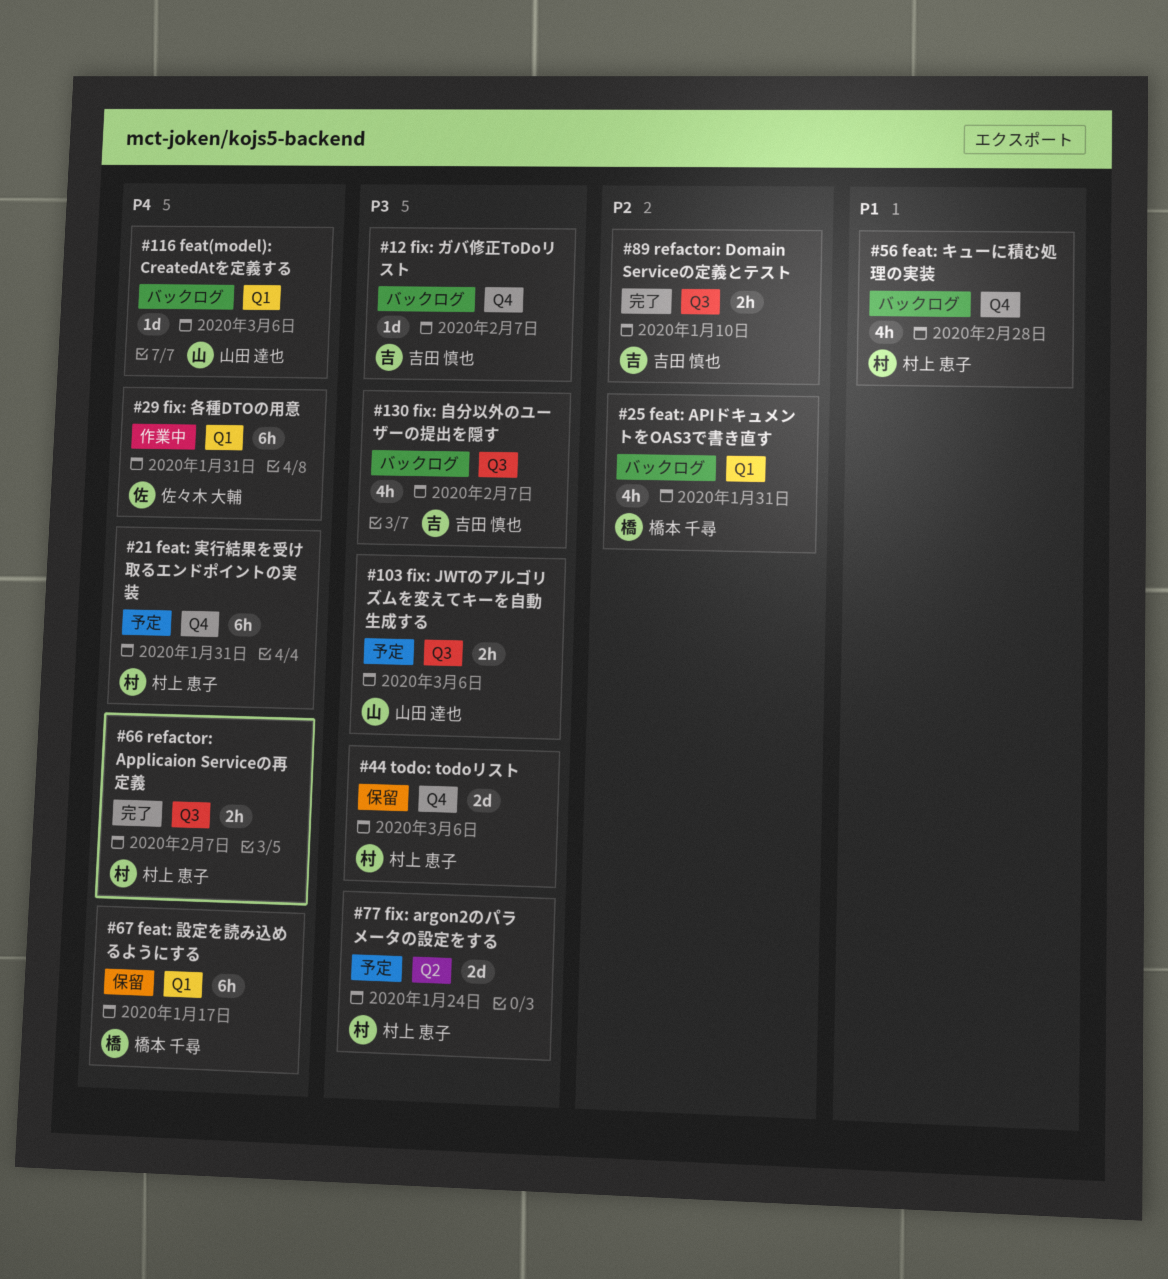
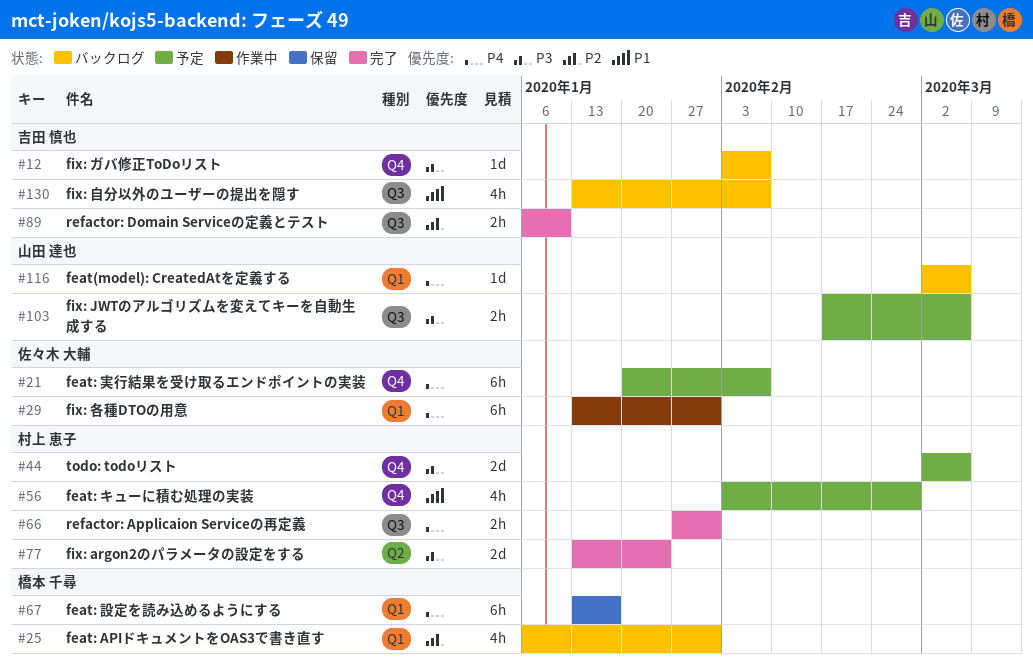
#21, owner: 村上 恵子 -> 佐々木 大輔
#21, due: Jan 31 -> Feb 7
#44, status: 保留 -> 予定
#56, status: バックログ -> 予定
#66, due: Feb 7 -> Jan 31
#77, status: 予定 -> 完了
#130, priority: P3 -> P1

